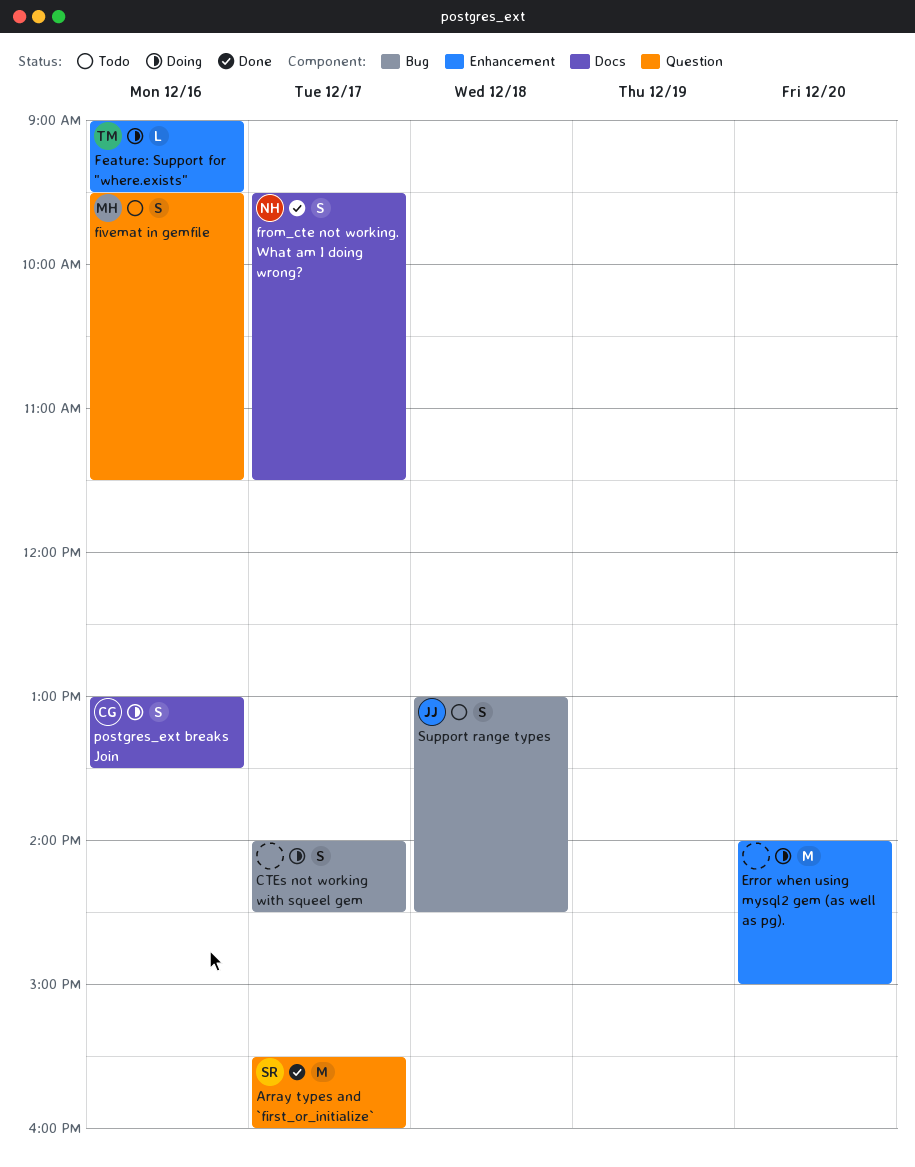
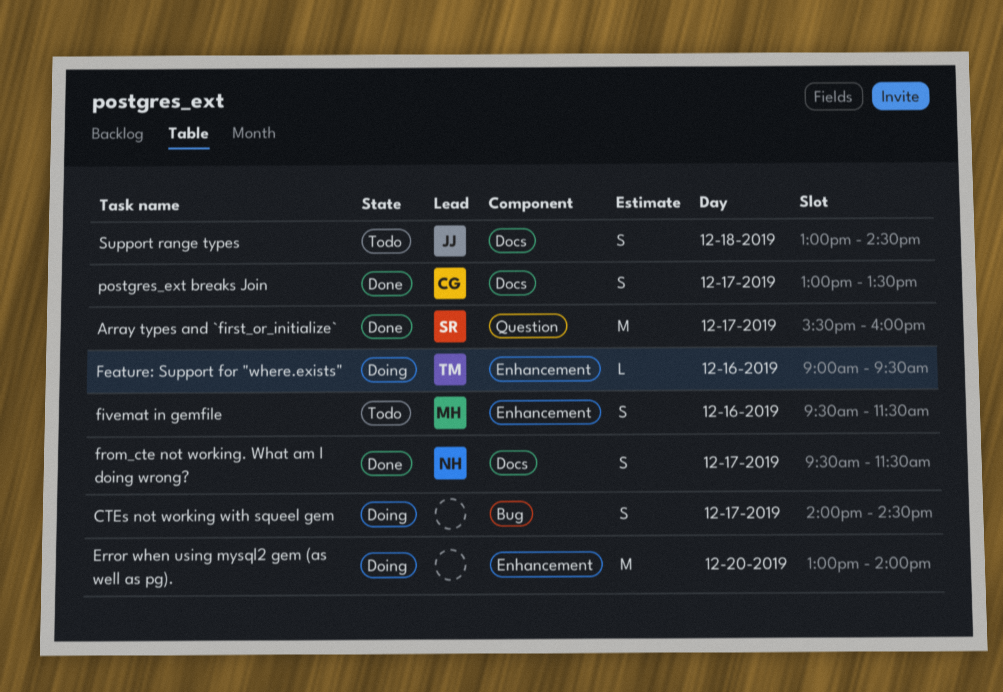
Error when using mysql2 gem (as well as pg)., begins: 14:00 -> 13:00
Error when using mysql2 gem (as well as pg)., ends: 15:00 -> 14:00
fivemat in gemfile, label: Question -> Enhancement
postgres_ext breaks Join, status: Doing -> Done
postgres_ext breaks Join, day: Dec 16 -> Dec 17
Support range types, label: Bug -> Docs

